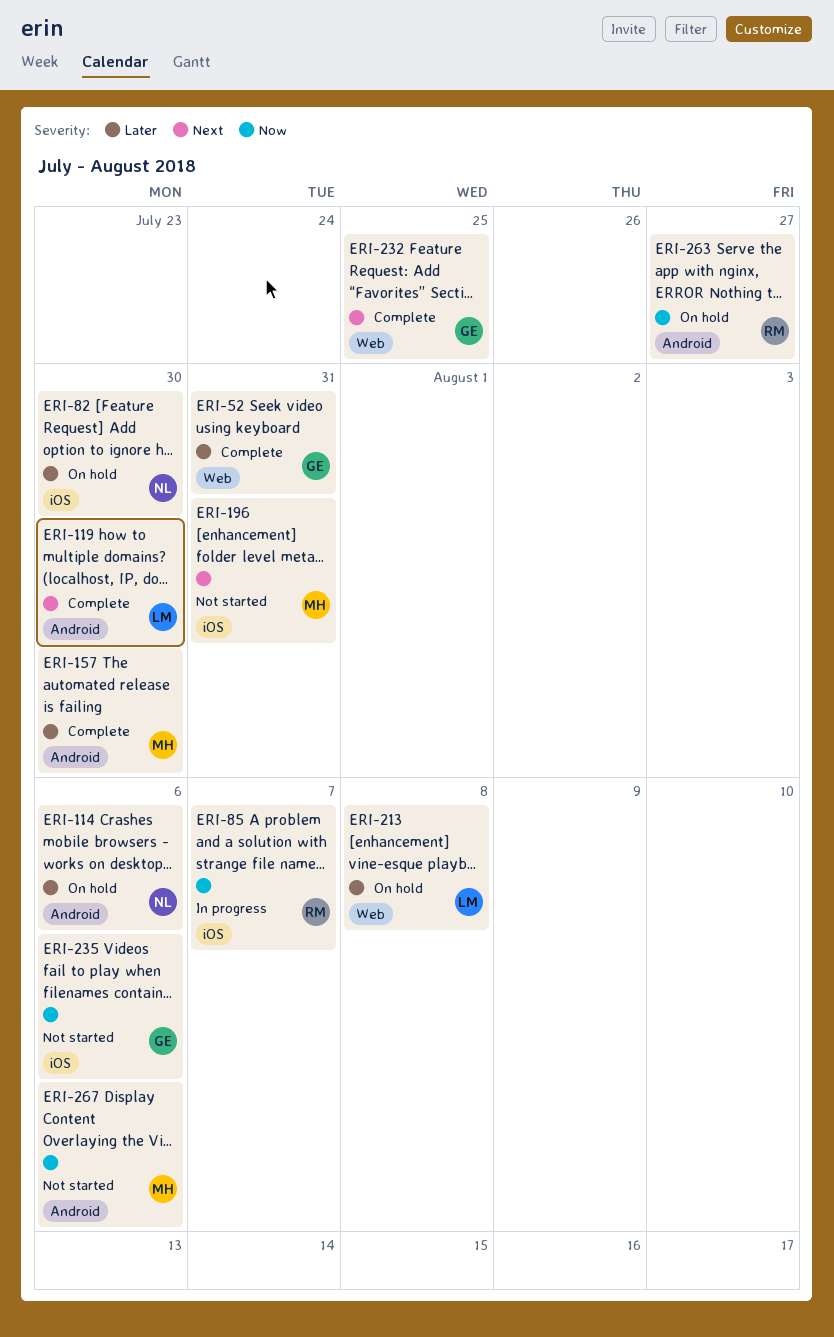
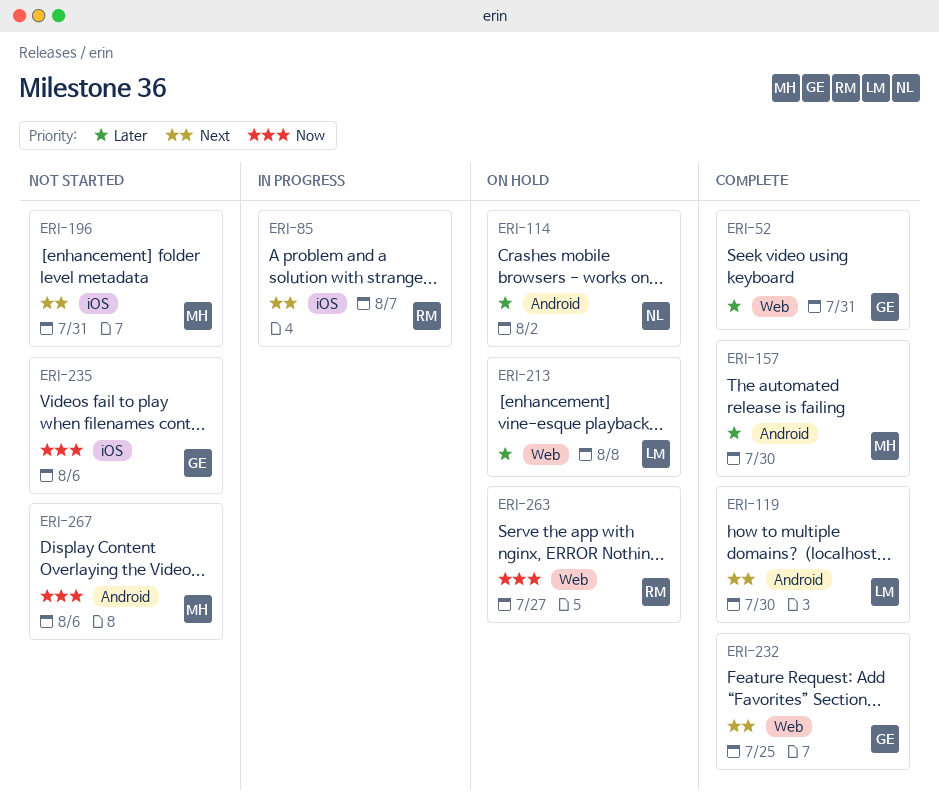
ERI-82: present -> none
ERI-85, priority: Now -> Next
ERI-114, due: Aug 6 -> Aug 2
ERI-263, label: Android -> Web

